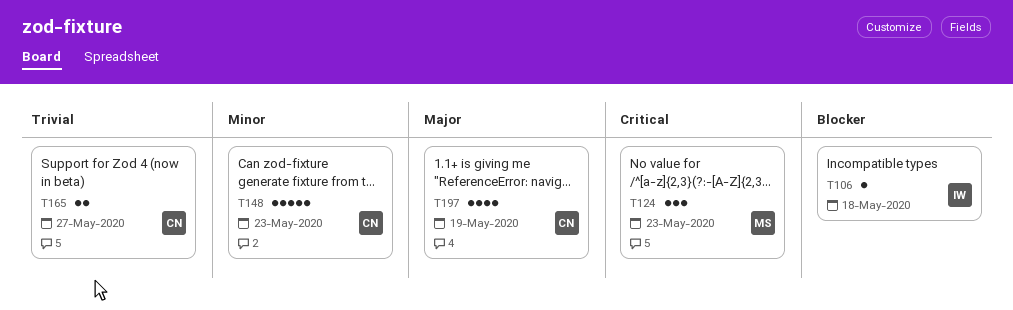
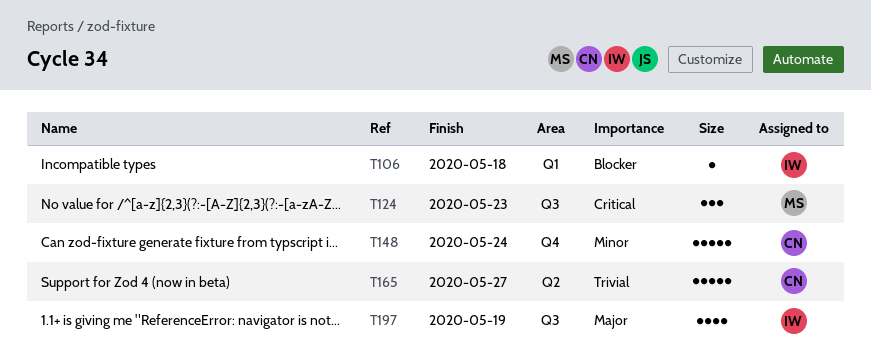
T148, due: May 23 -> May 24
T165, estimate: 2 -> 5
T197, owner: CN -> IW

